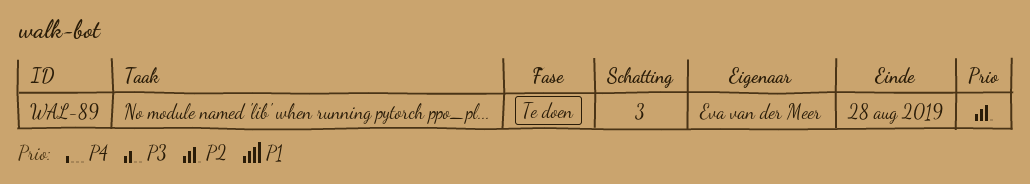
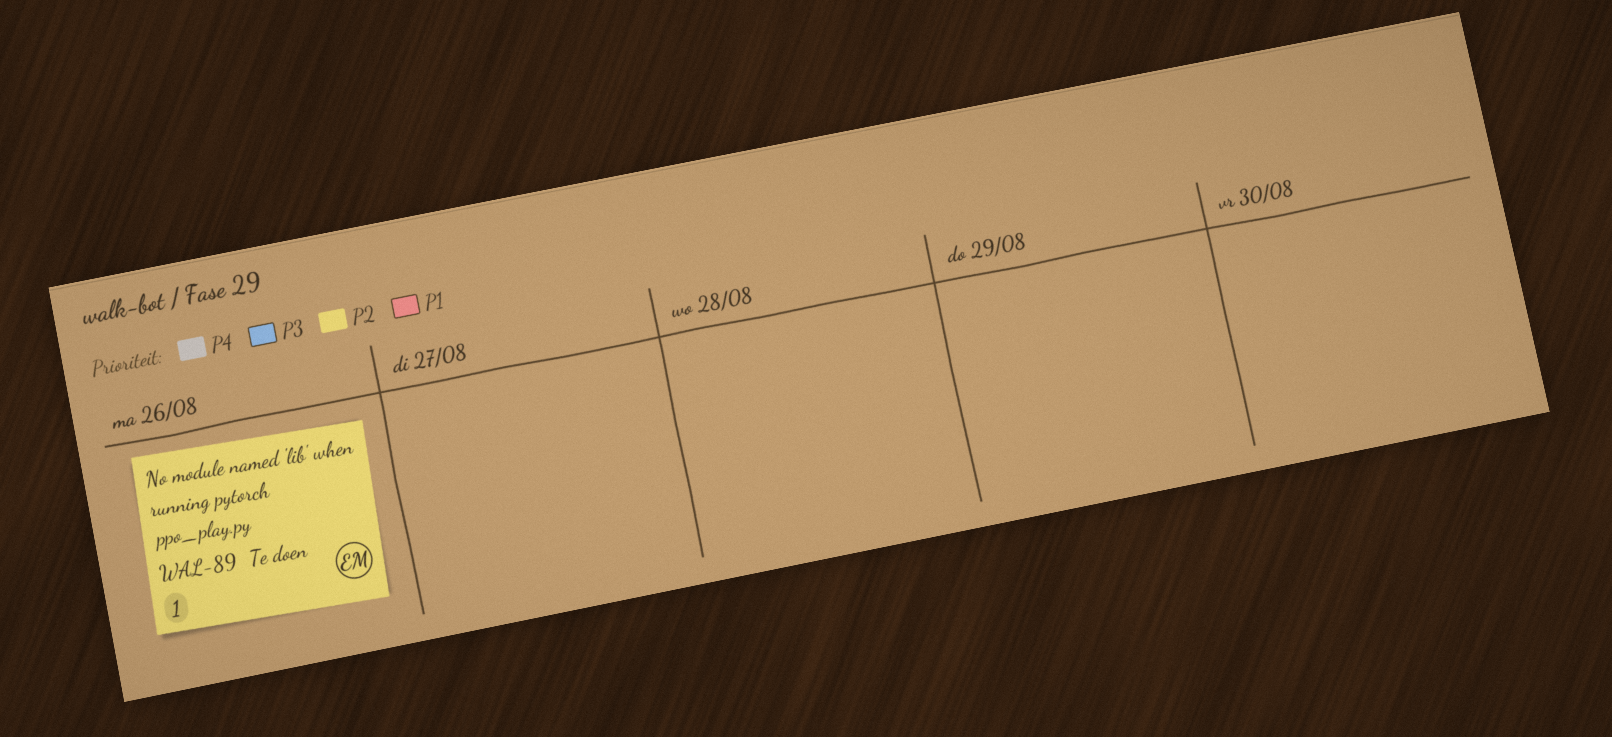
WAL-89, estimate: 3 -> 1
WAL-89, due: Aug 28 -> Aug 26

